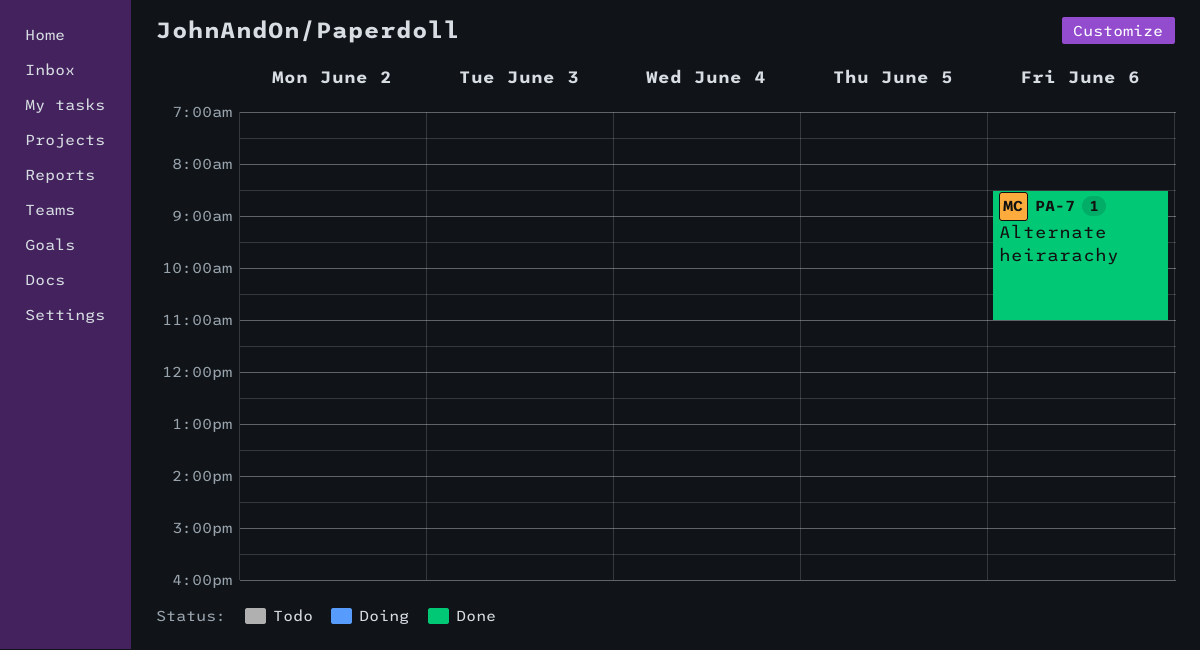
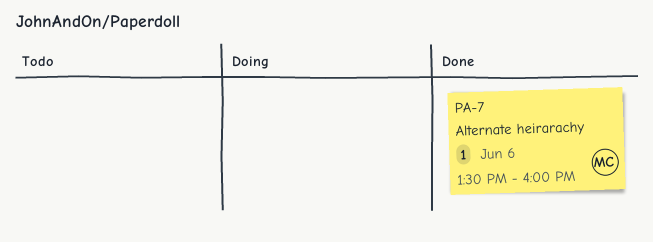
PA-7, begins: 08:30 -> 13:30
PA-7, ends: 11:00 -> 16:00

